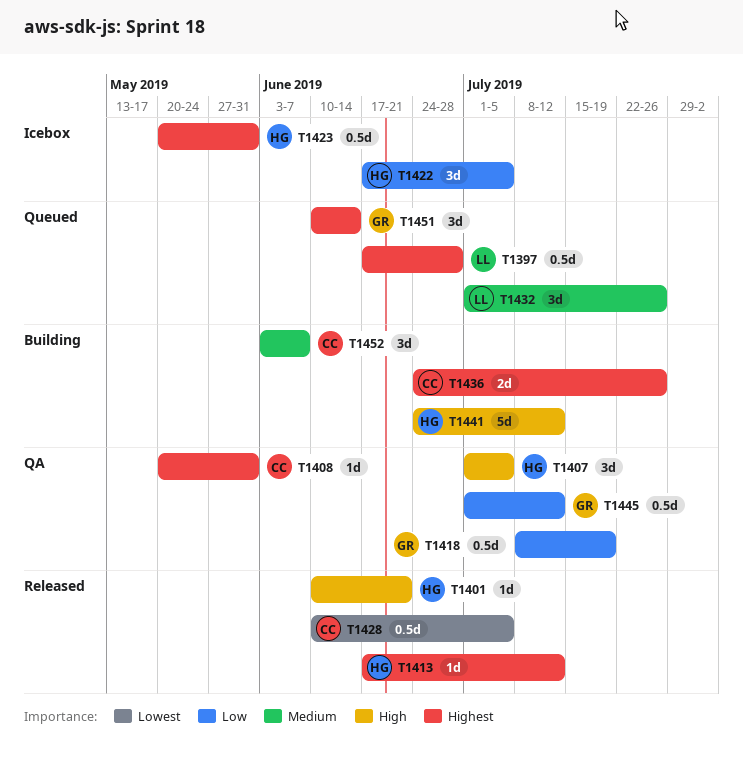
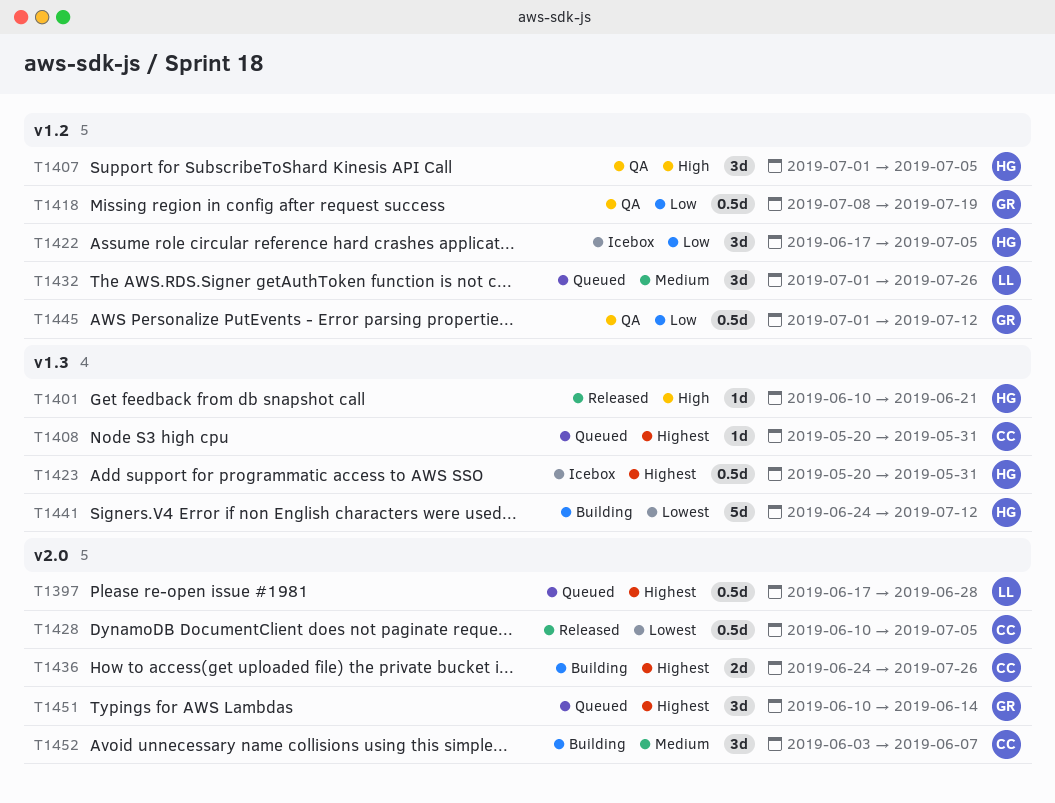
T1408, status: QA -> Queued
T1413: present -> none
T1441, priority: High -> Lowest

